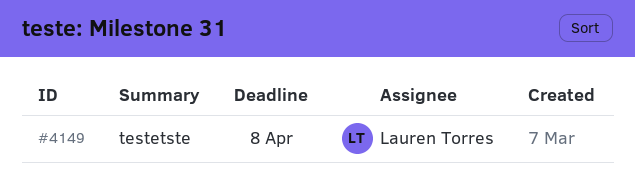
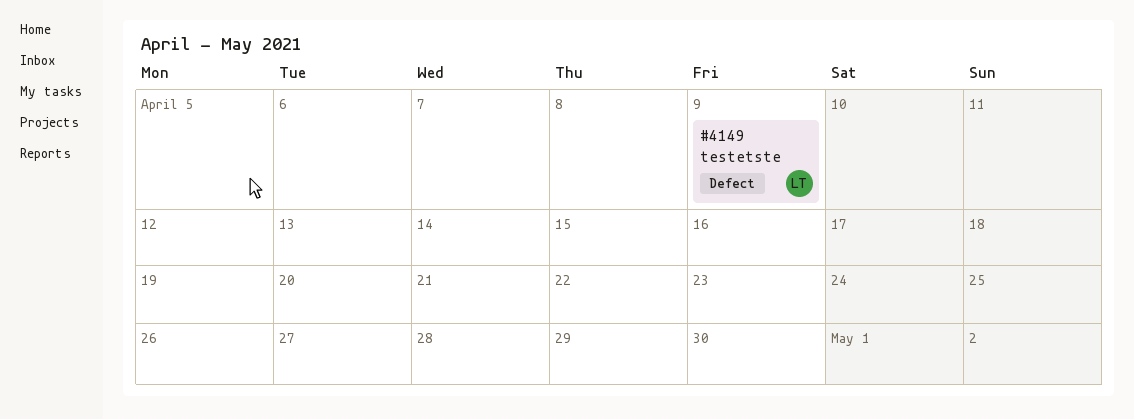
#4149, due: Apr 8 -> Apr 9

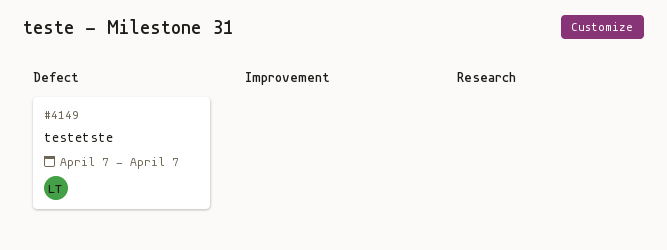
#4149, due: Apr 9 -> Apr 7

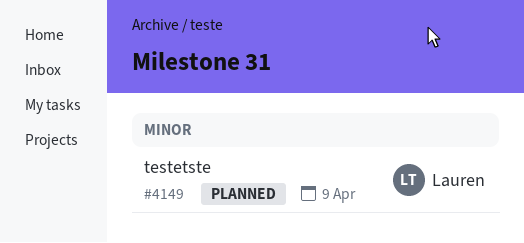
#4149, due: Apr 7 -> Apr 9

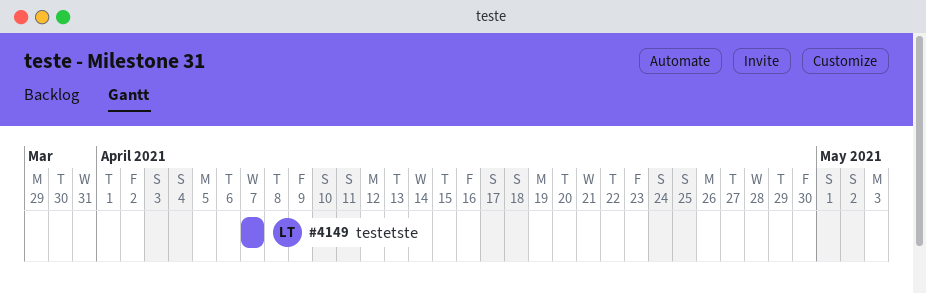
#4149, due: Apr 9 -> Apr 7

